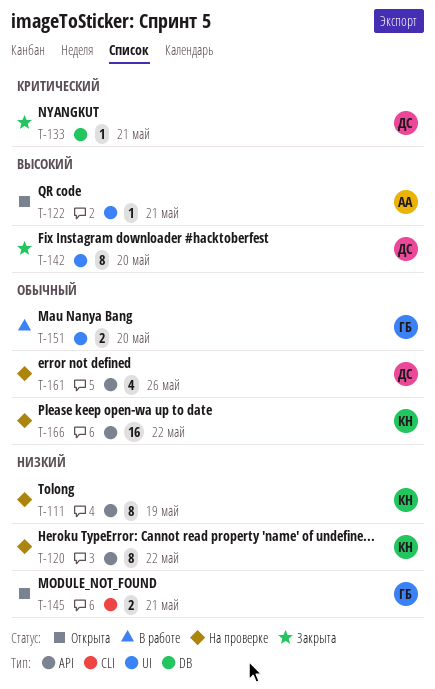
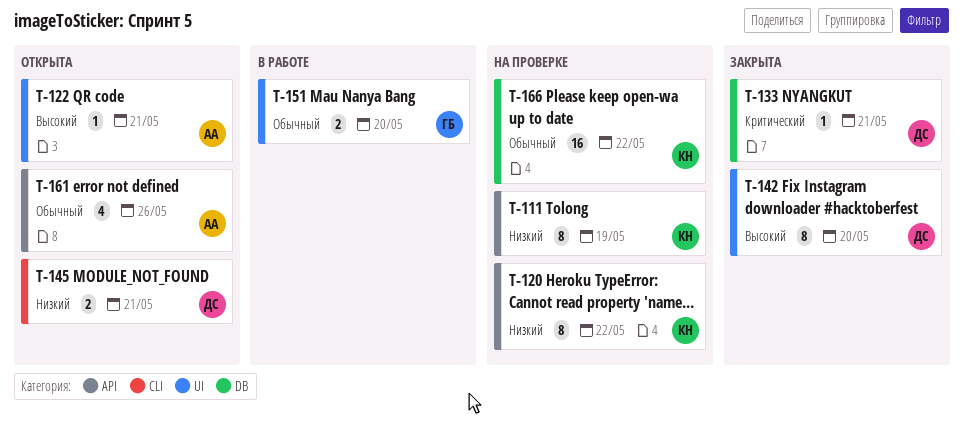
T-145, owner: ГБ -> ДС
T-161, status: На проверке -> Открыта
T-161, owner: ДС -> АА
T-166, label: API -> DB

